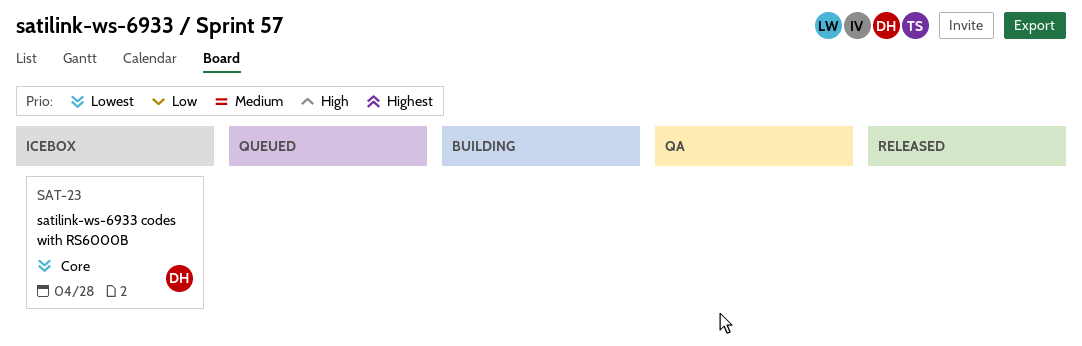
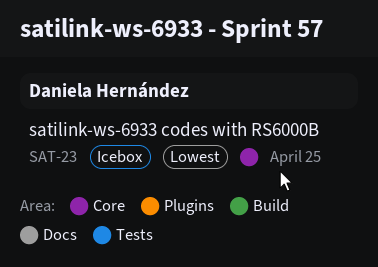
SAT-23, due: Apr 28 -> Apr 25

